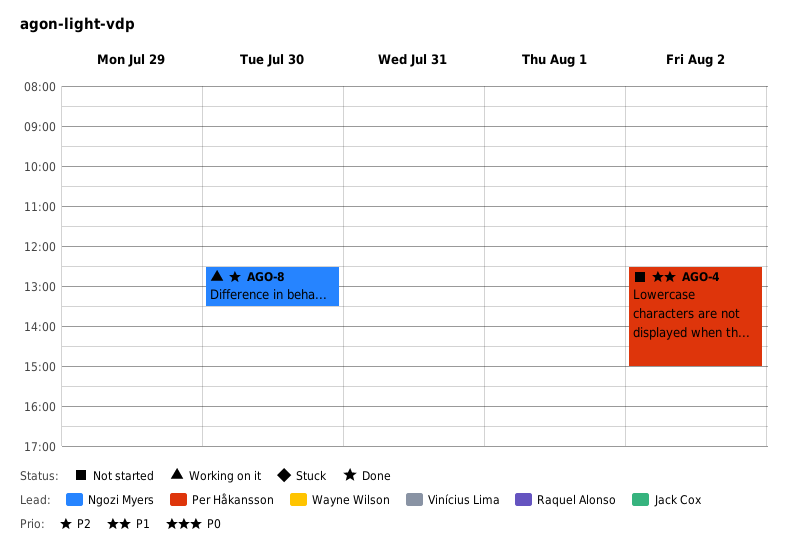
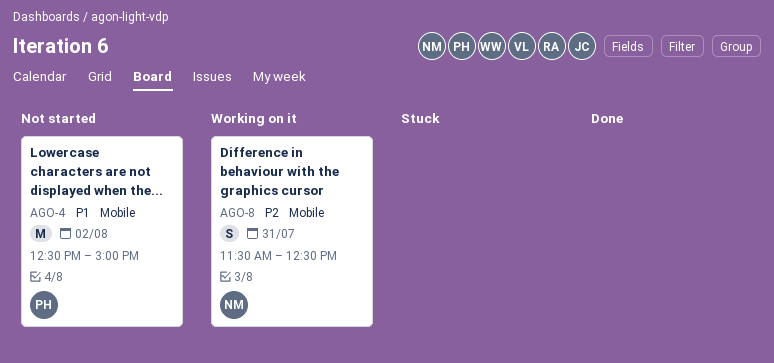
AGO-8, day: Jul 30 -> Jul 31
AGO-8, begins: 12:30 -> 11:30
AGO-8, ends: 13:30 -> 12:30

